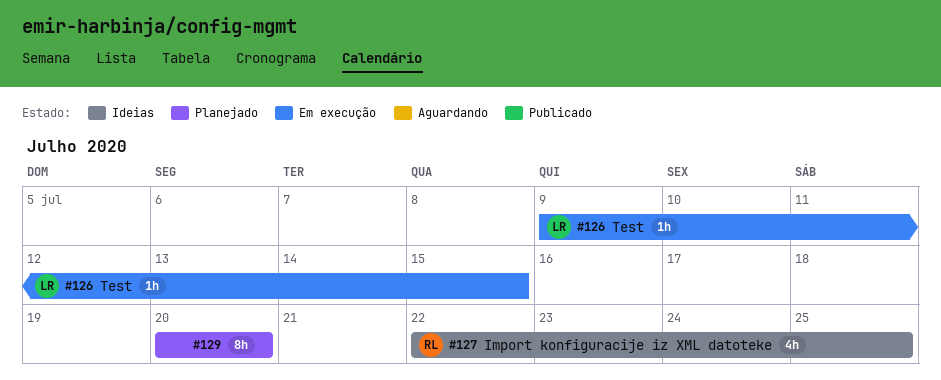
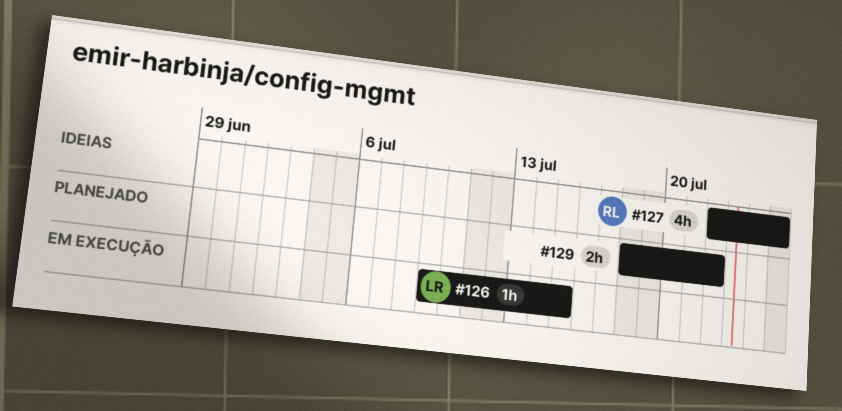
#129, estimate: 8h -> 2h
#129, start: Jul 20 -> Jul 18
#129, due: Jul 20 -> Jul 22

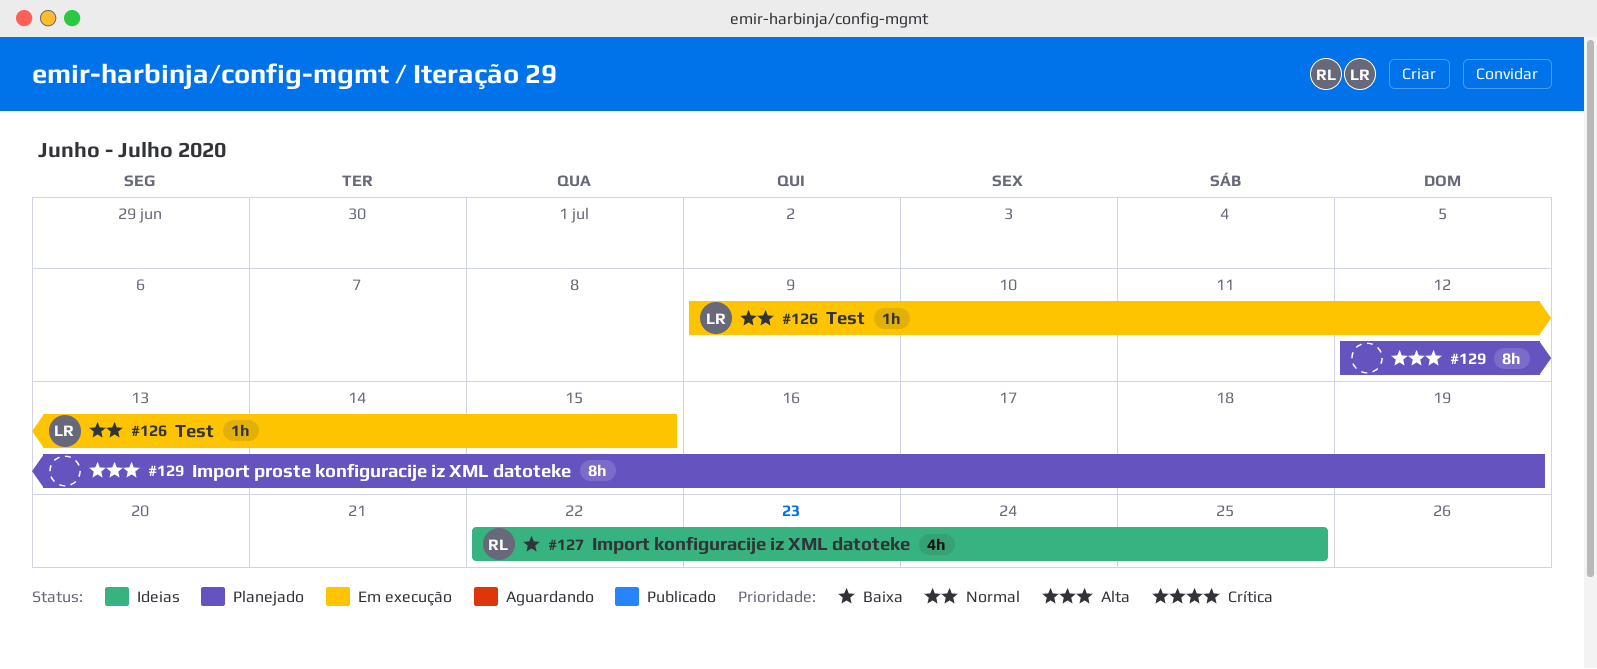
#129, estimate: 2h -> 8h
#129, start: Jul 18 -> Jul 12
#129, due: Jul 22 -> Jul 19

